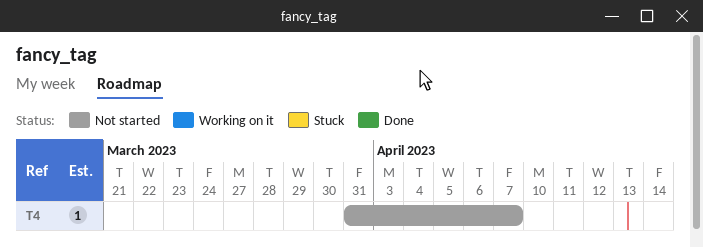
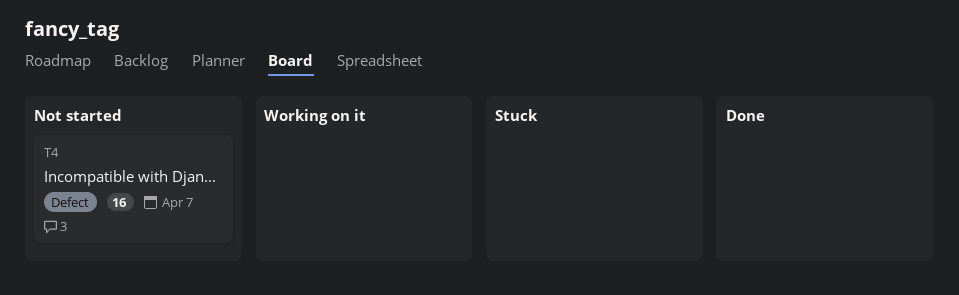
T4, estimate: 1 -> 16

